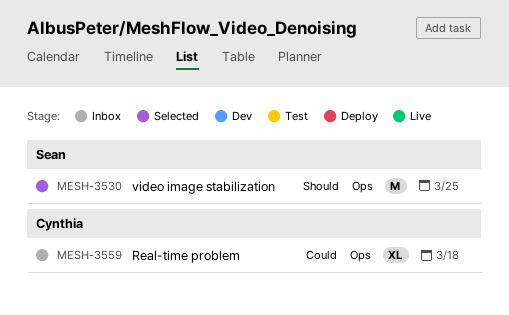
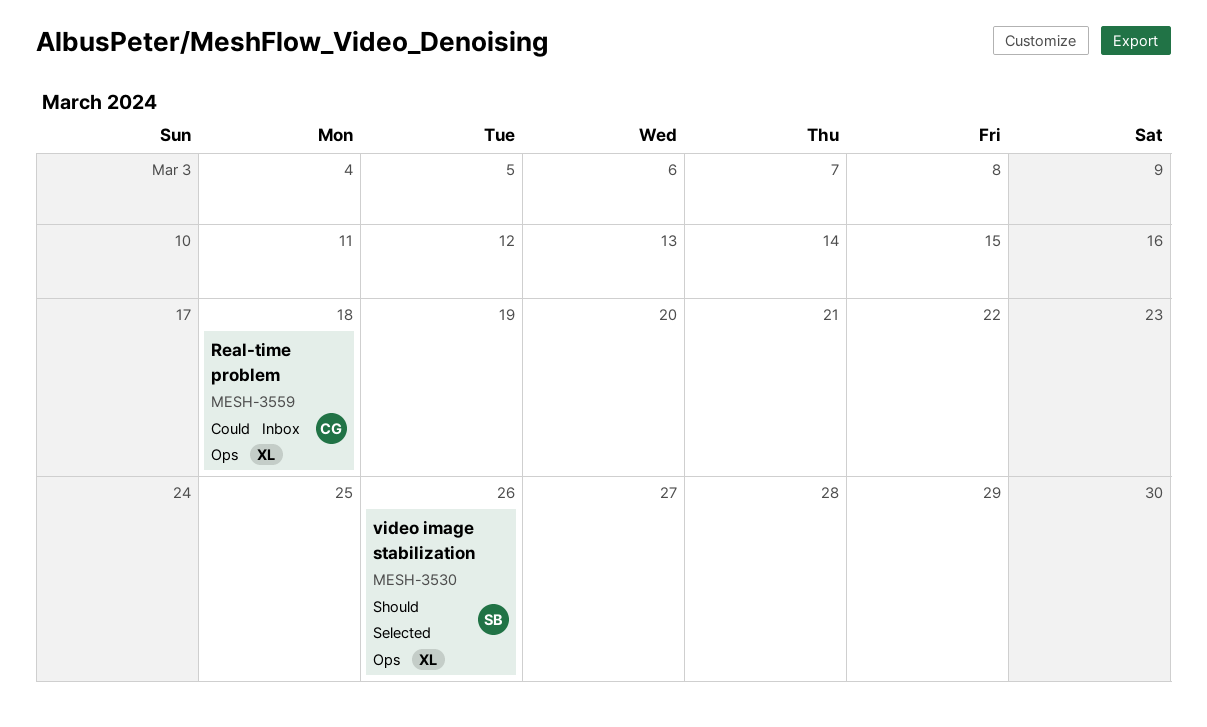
MESH-3530, estimate: M -> XL
MESH-3530, due: Mar 25 -> Mar 26

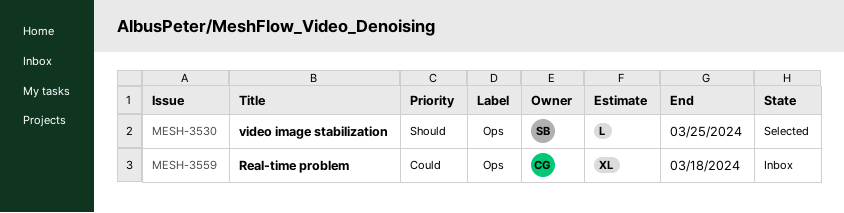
MESH-3530, estimate: XL -> L
MESH-3530, due: Mar 26 -> Mar 25

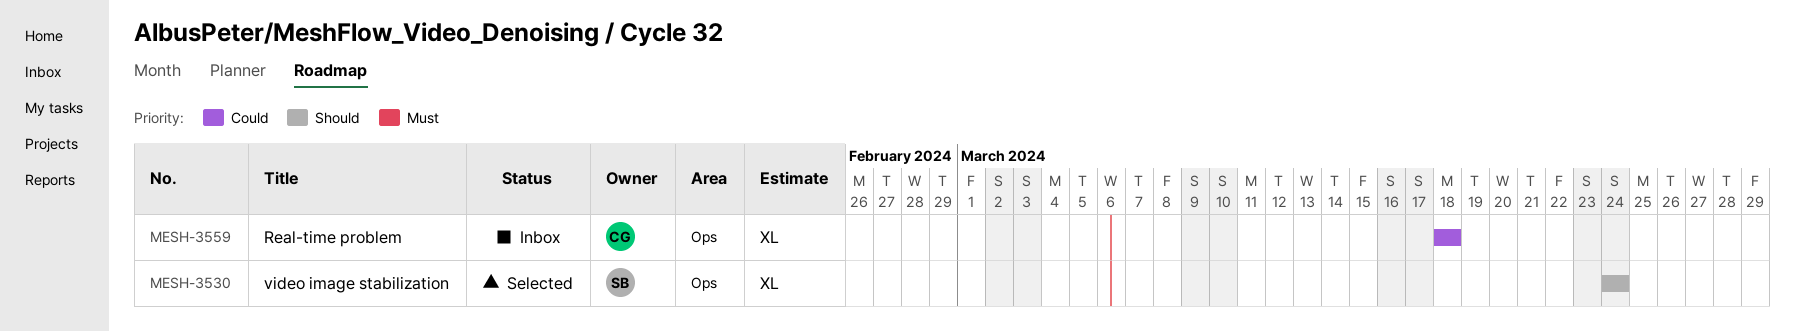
MESH-3530, estimate: L -> XL
MESH-3530, due: Mar 25 -> Mar 24

